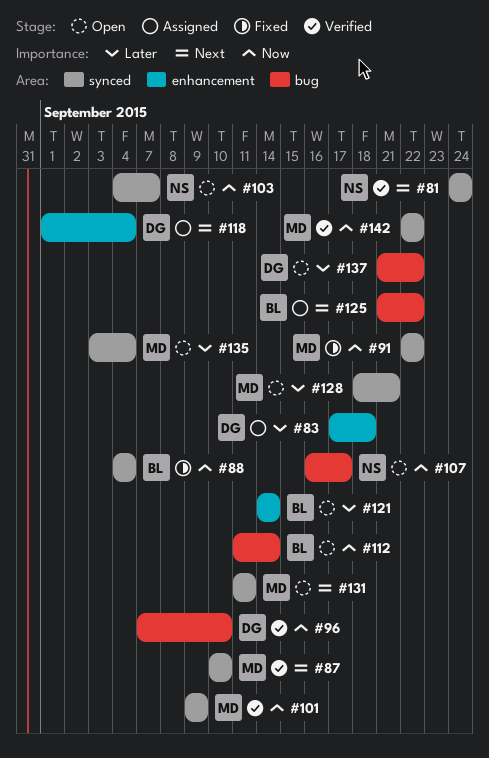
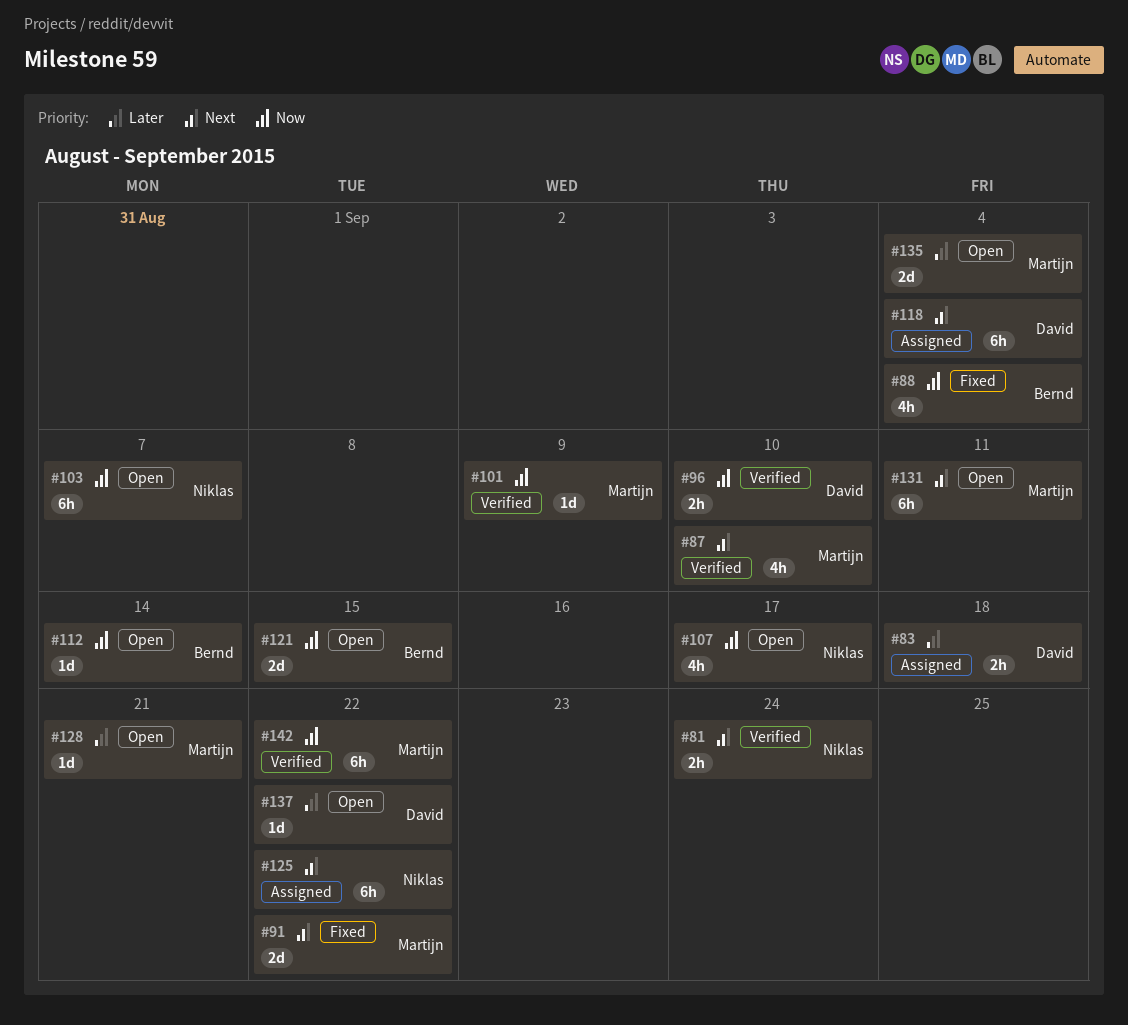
#91, priority: Now -> Next
#121, priority: Later -> Now
#121, due: Sep 14 -> Sep 15
#125, owner: Bernd -> Niklas

